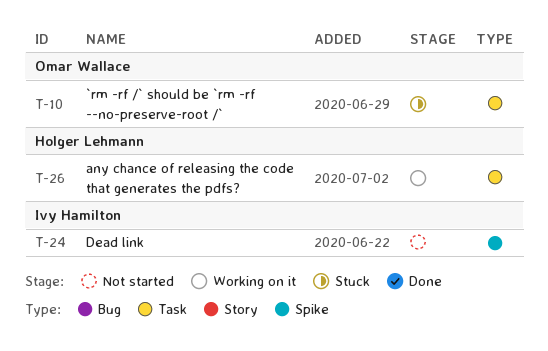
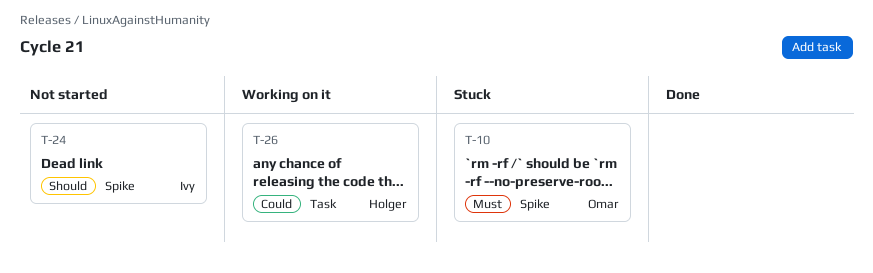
T-10, label: Task -> Spike

